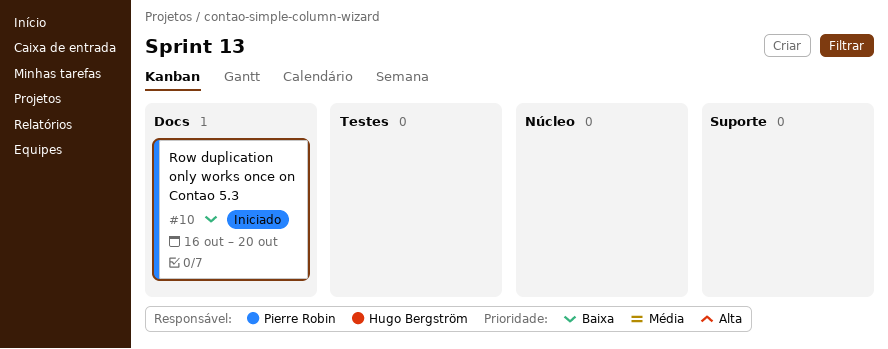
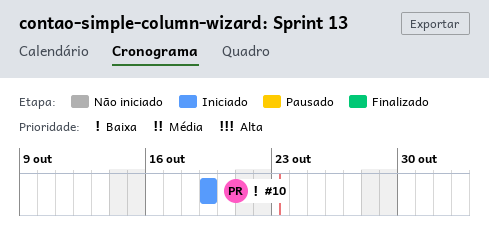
#10, start: Oct 16 -> Oct 19
#10, due: Oct 20 -> Oct 19

